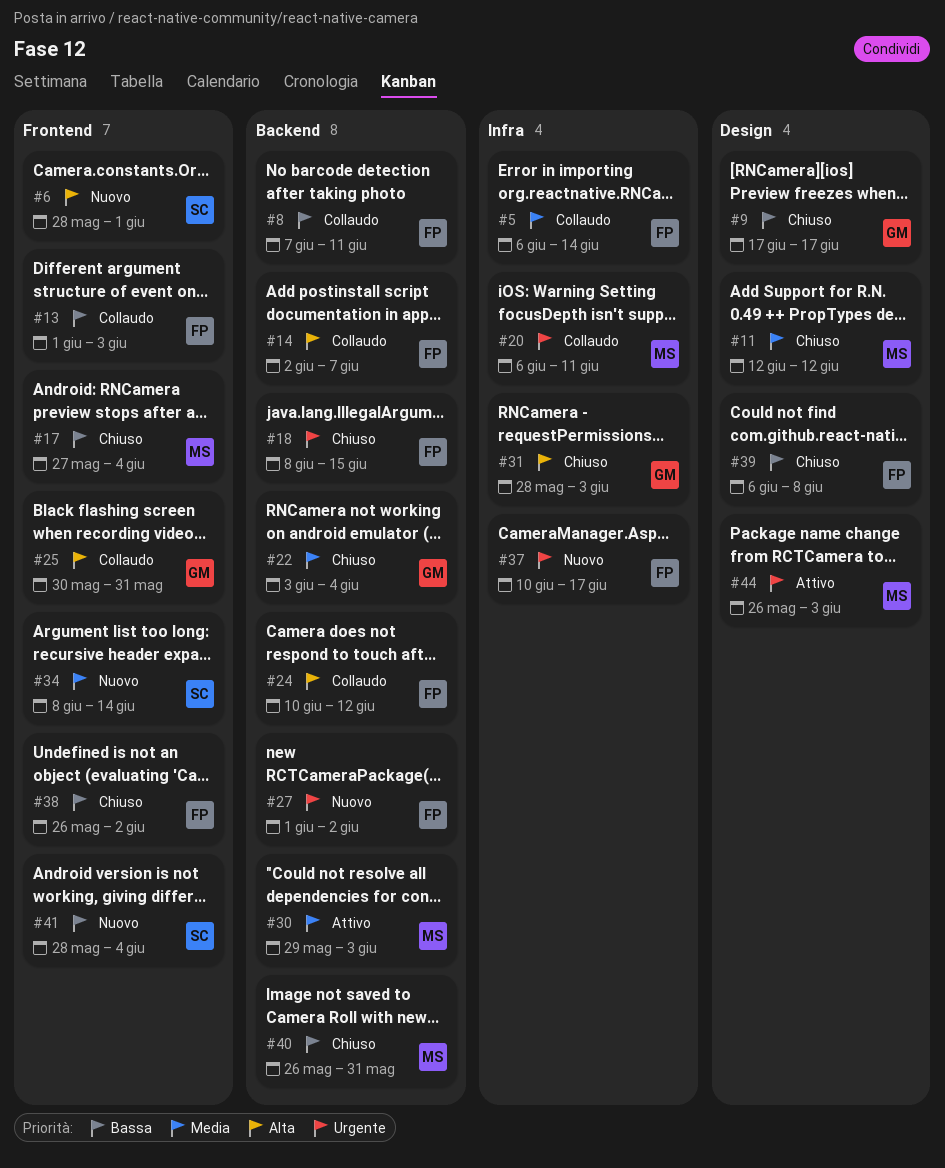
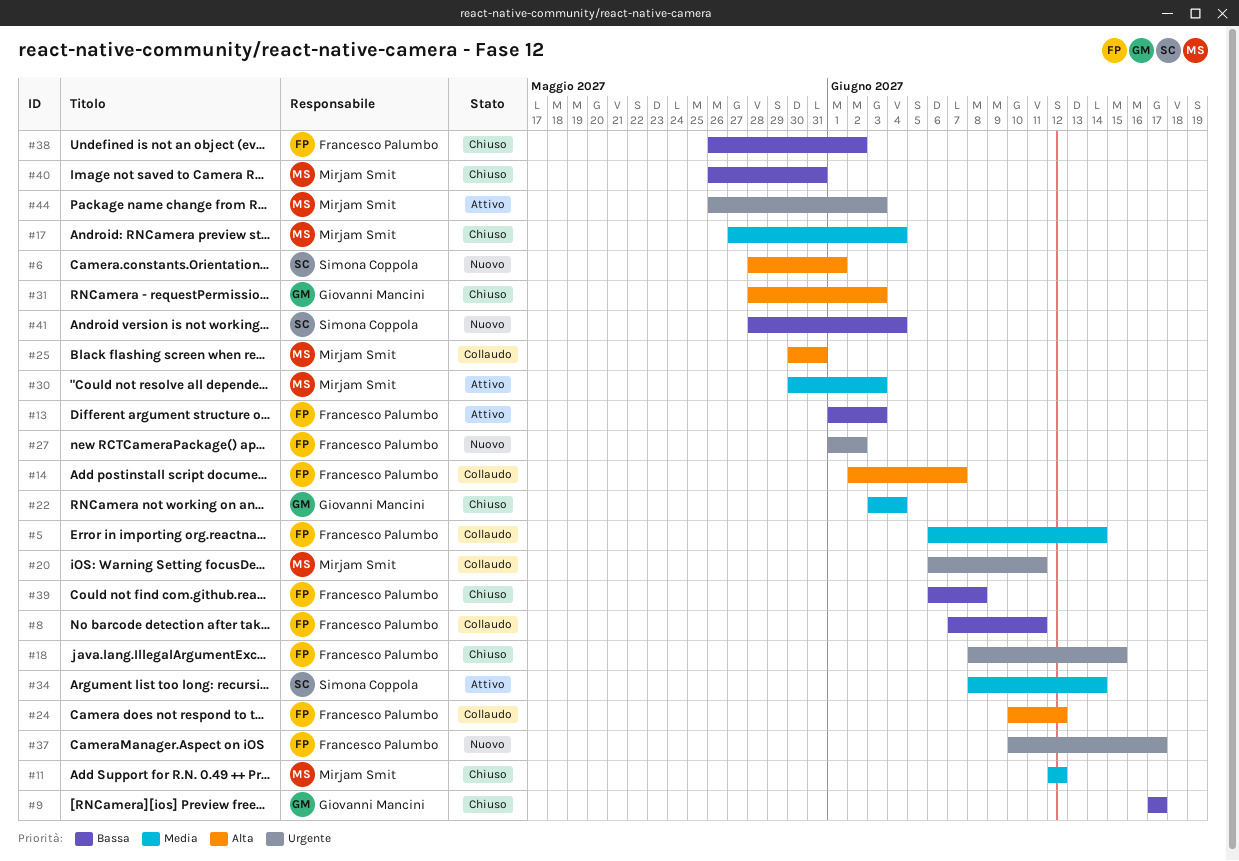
#13, status: Collaudo -> Attivo
#17, priority: Bassa -> Media
#25, owner: Giovanni Mancini -> Mirjam Smit
#30, start: May 29 -> May 30
#34, status: Nuovo -> Attivo

